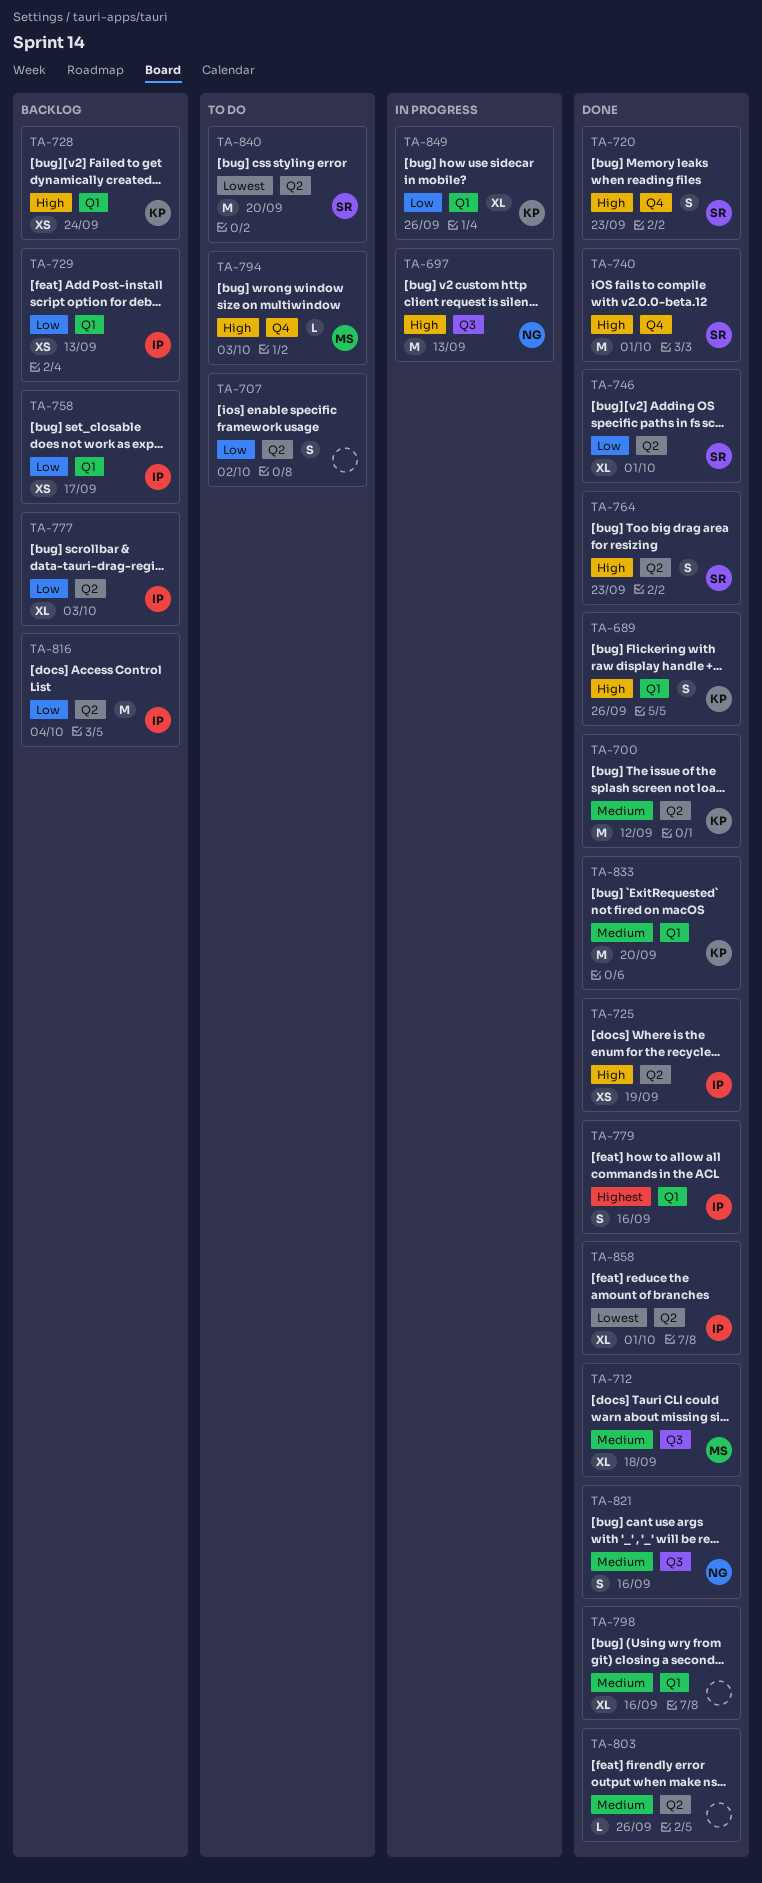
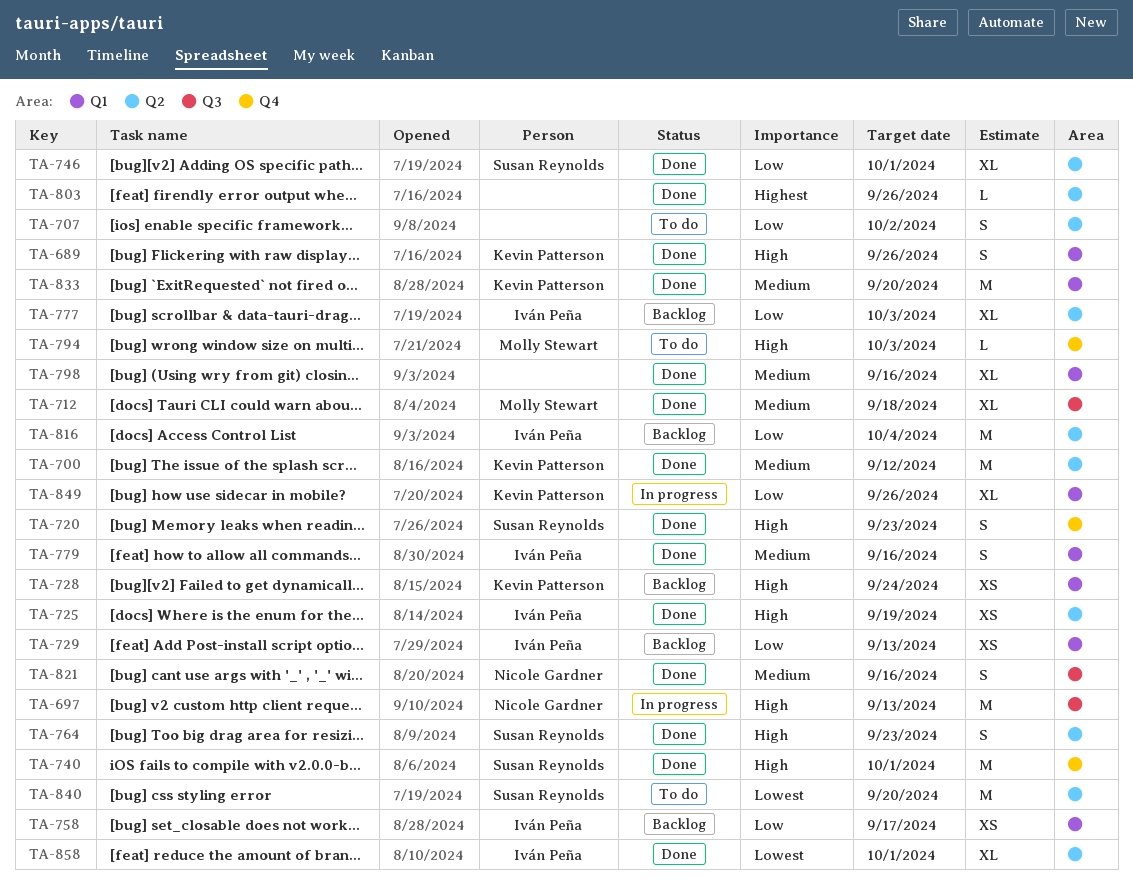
TA-779, priority: Highest -> Medium
TA-803, priority: Medium -> Highest

